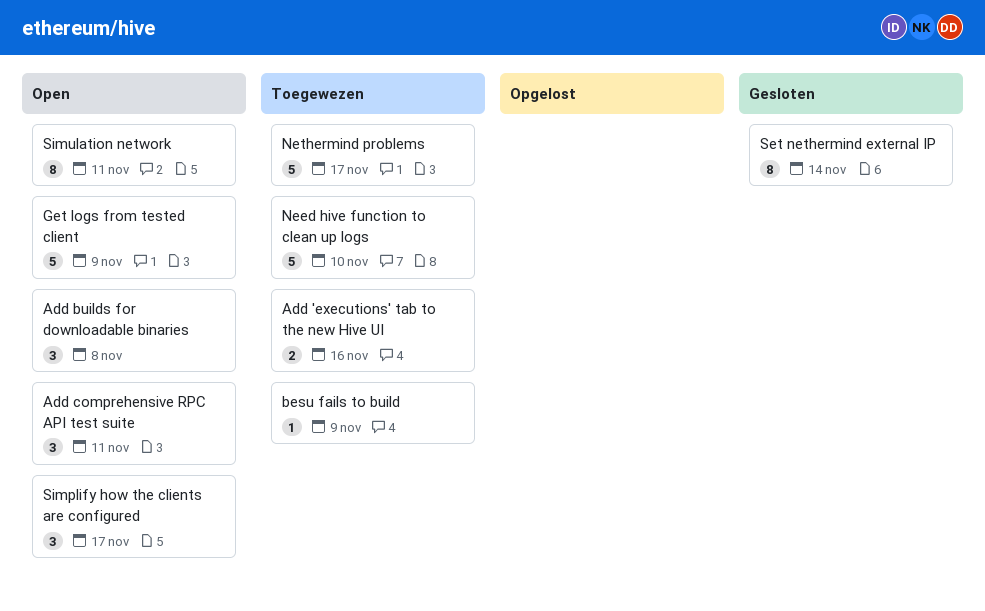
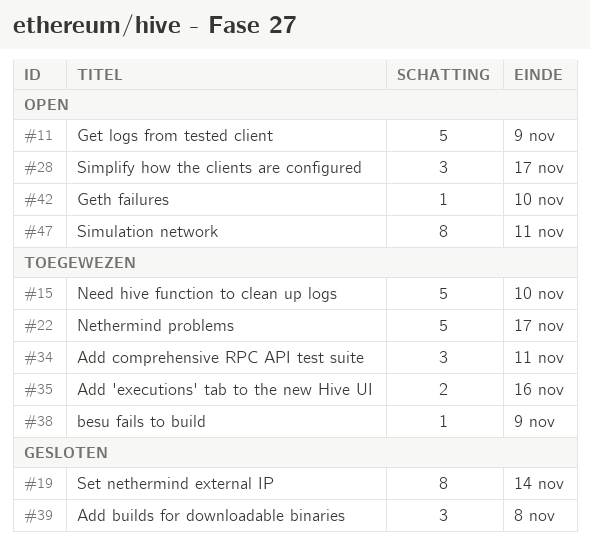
Add builds for downloadable binaries, status: Open -> Gesloten
Add comprehensive RPC API test suite, status: Open -> Toegewezen
Geth failures: none -> present

